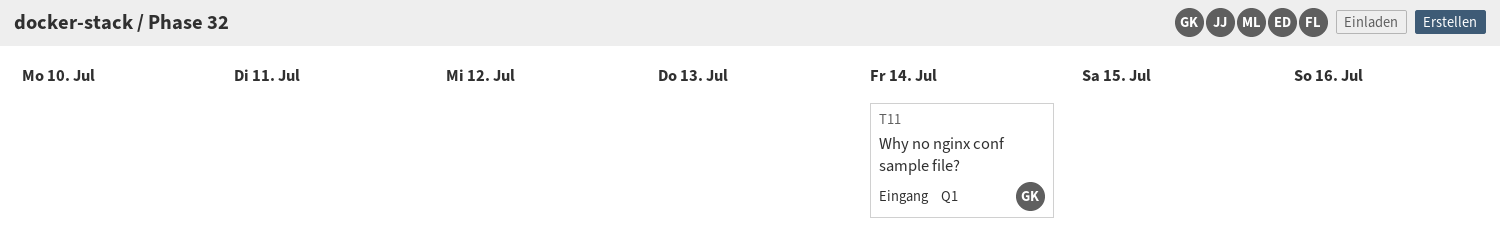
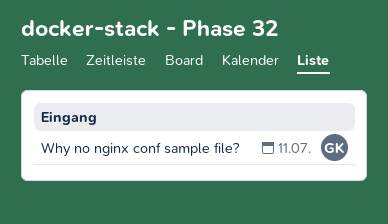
Why no nginx conf sample file?, due: Jul 14 -> Jul 11

